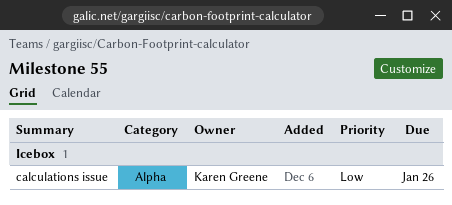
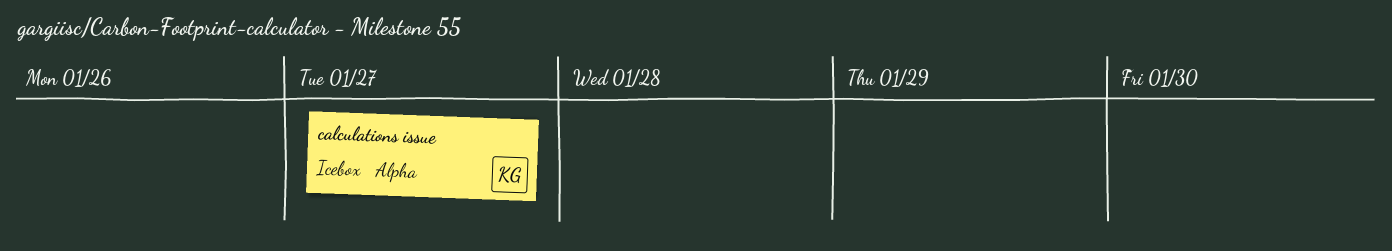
calculations issue, due: Jan 26 -> Jan 27

